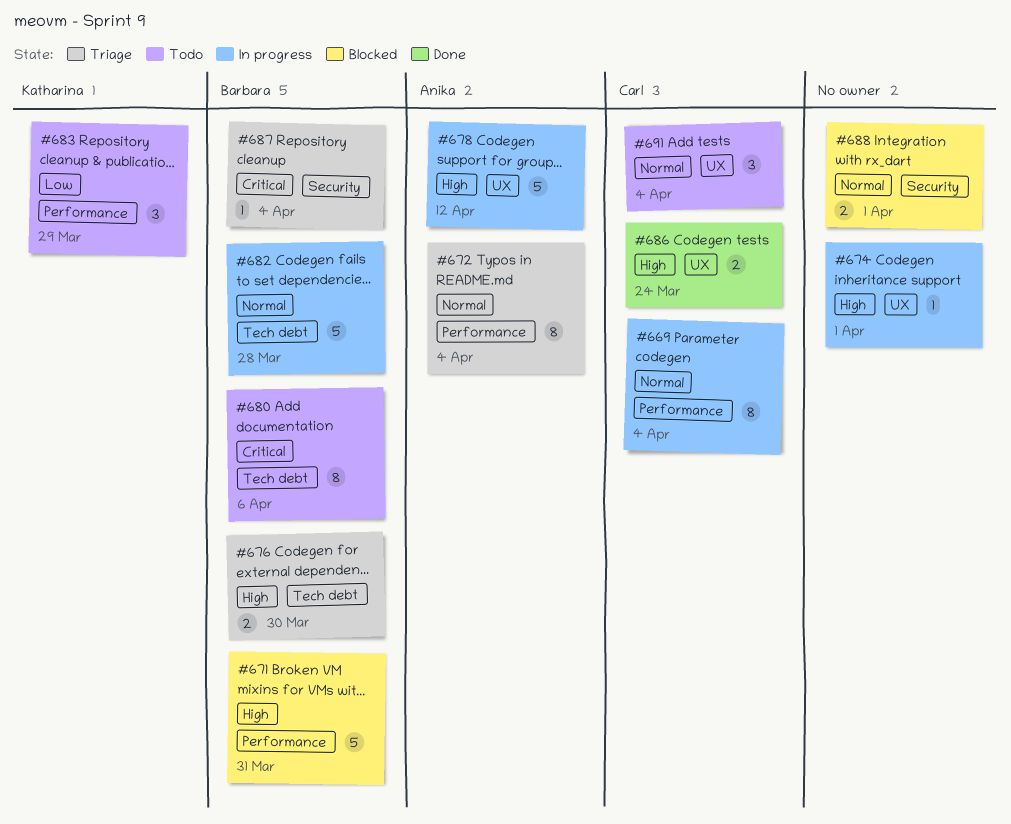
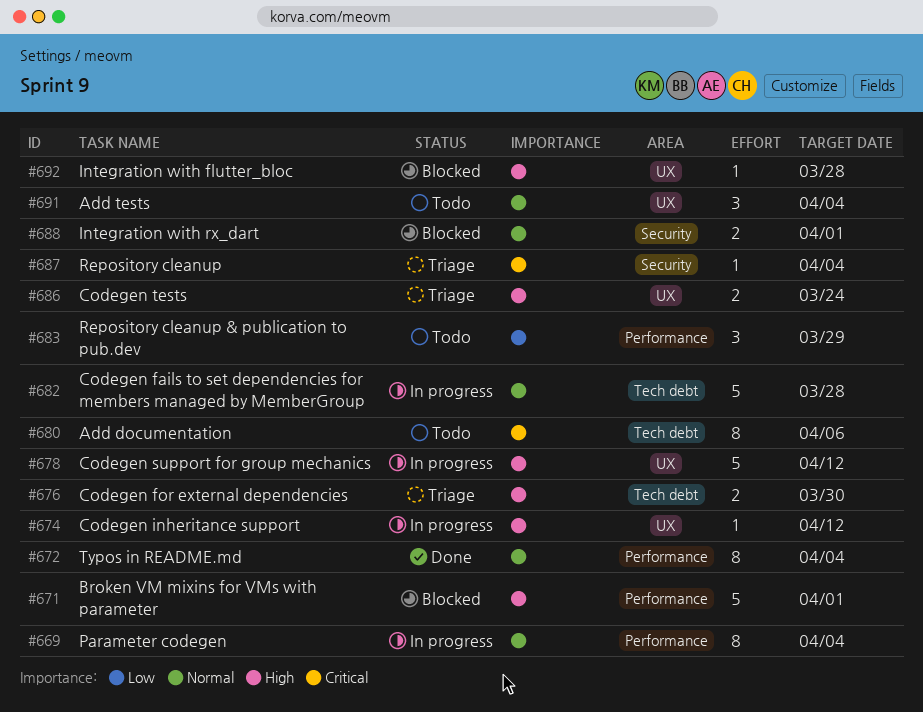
#671, due: Mar 31 -> Apr 1
#672, status: Triage -> Done
#674, due: Apr 1 -> Apr 12
#686, status: Done -> Triage
#692: none -> present

